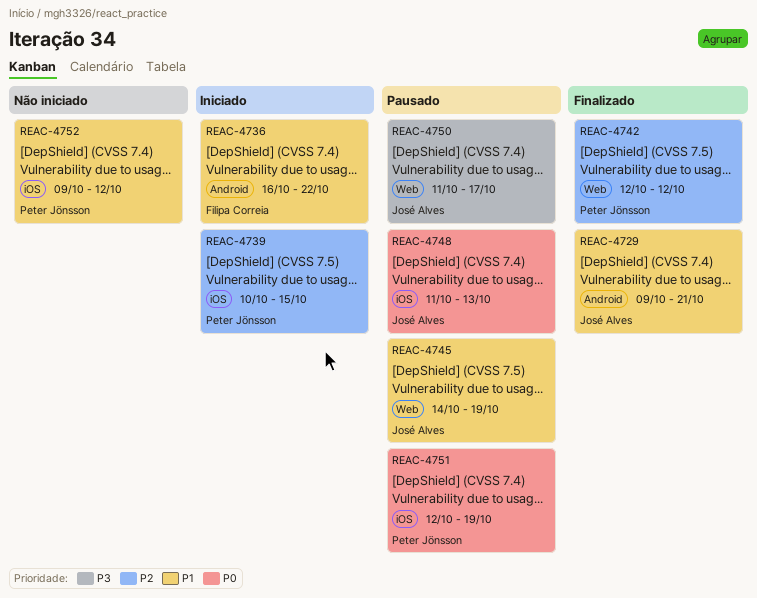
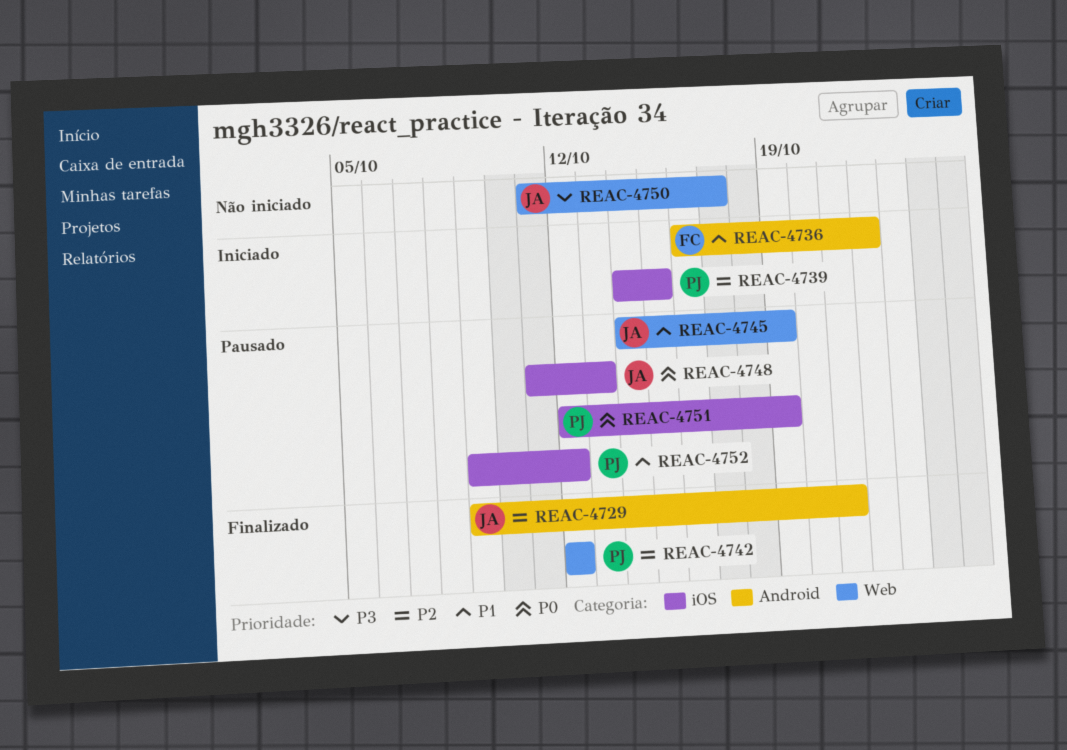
REAC-4729, priority: P1 -> P2
REAC-4739, start: Oct 10 -> Oct 14
REAC-4750, status: Pausado -> Não iniciado
REAC-4752, status: Não iniciado -> Pausado

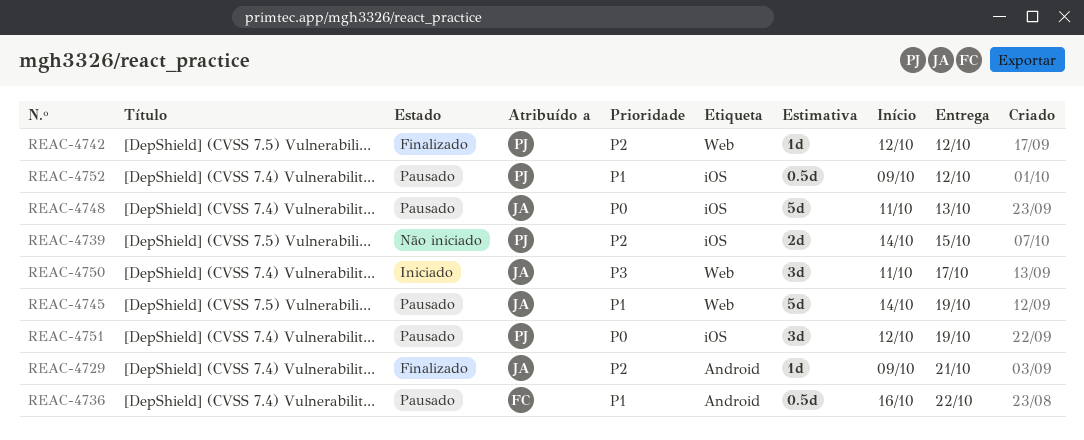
REAC-4736, status: Iniciado -> Pausado
REAC-4739, status: Iniciado -> Não iniciado
REAC-4750, status: Não iniciado -> Iniciado

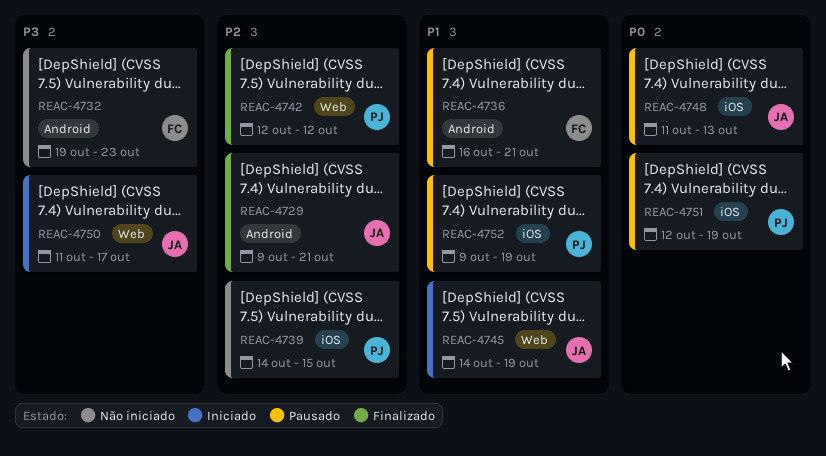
REAC-4732: none -> present
REAC-4736, due: Oct 22 -> Oct 21
REAC-4745, status: Pausado -> Iniciado
REAC-4752, due: Oct 12 -> Oct 19

